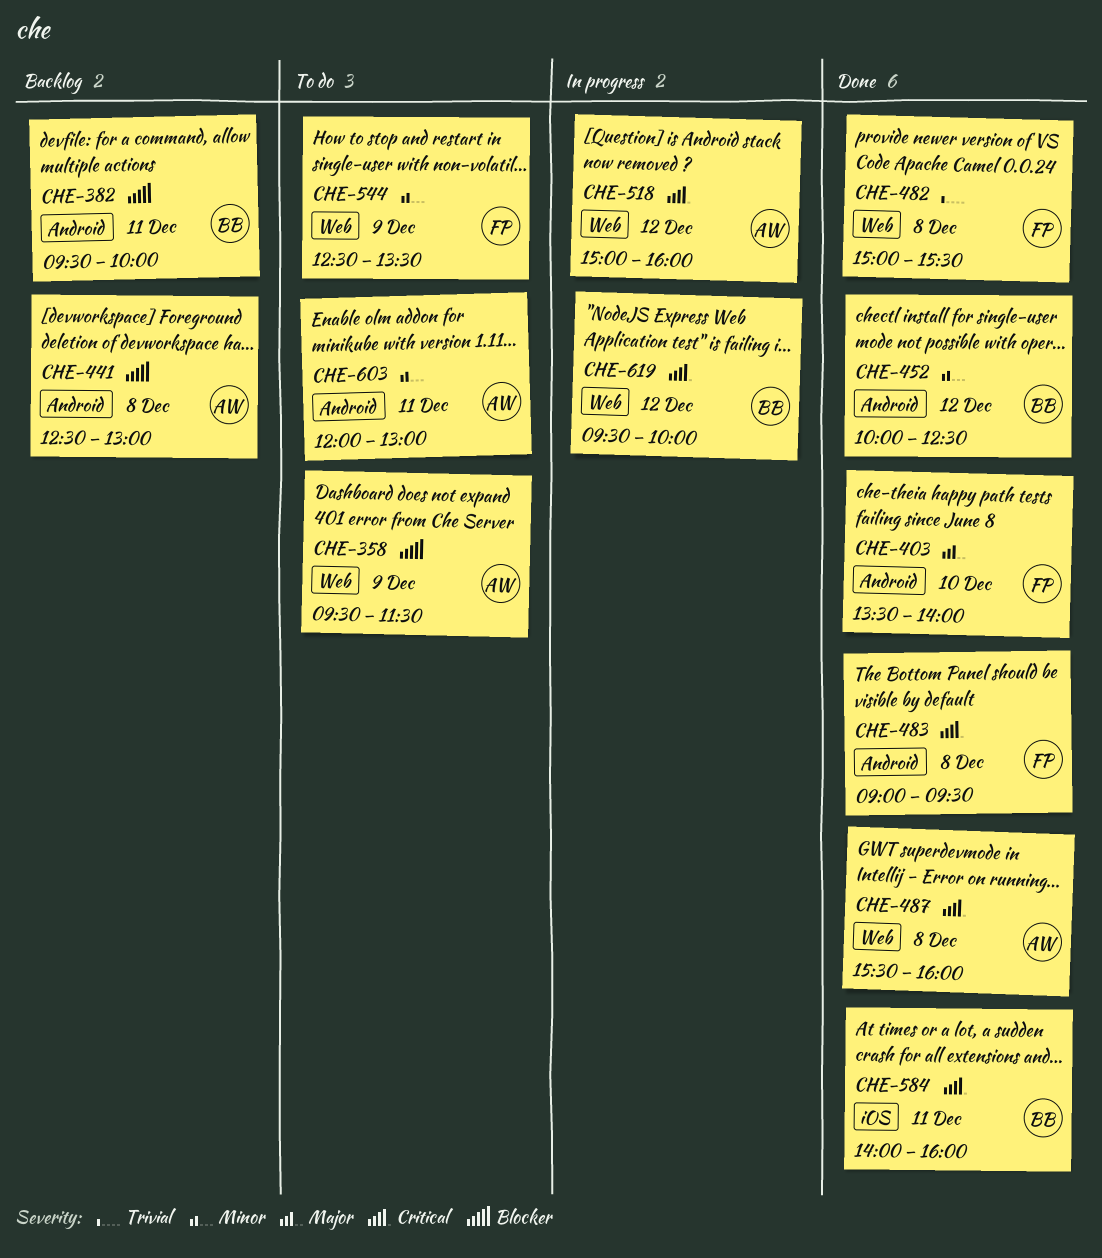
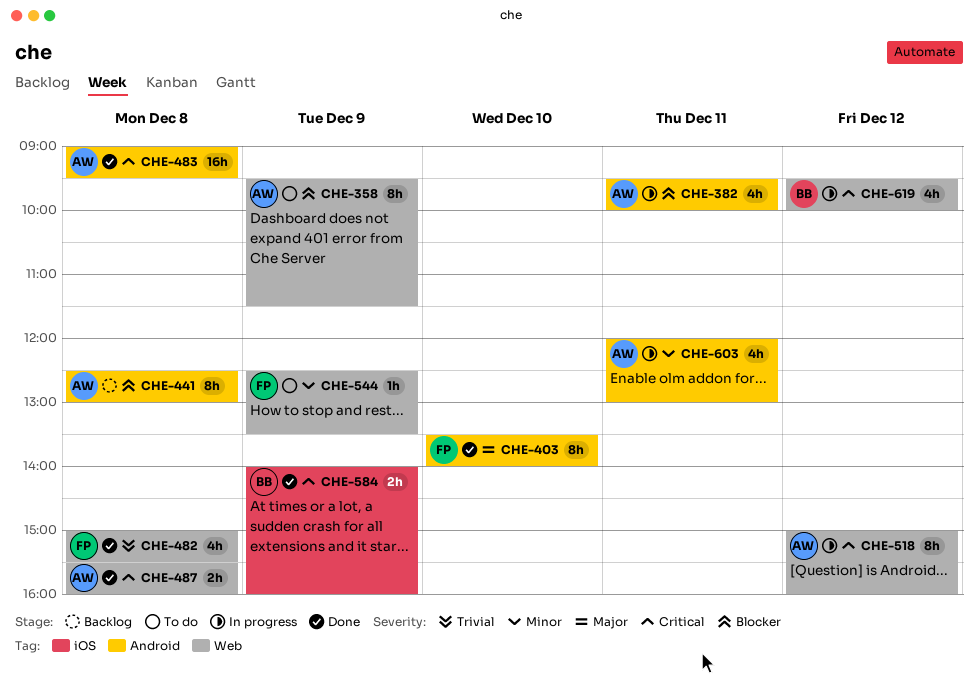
CHE-382, status: Backlog -> In progress
CHE-382, owner: BB -> AW
CHE-452: present -> none
CHE-483, owner: FP -> AW
CHE-584, day: Dec 11 -> Dec 9
CHE-603, status: To do -> In progress

